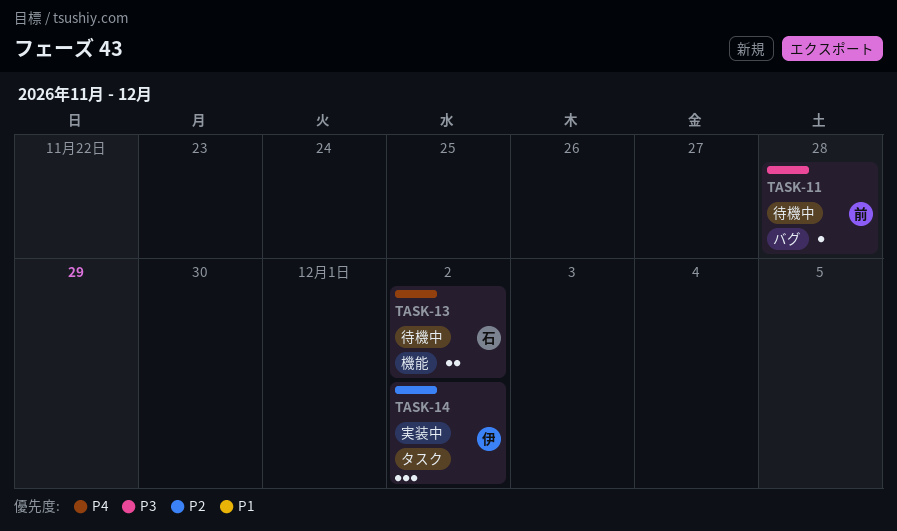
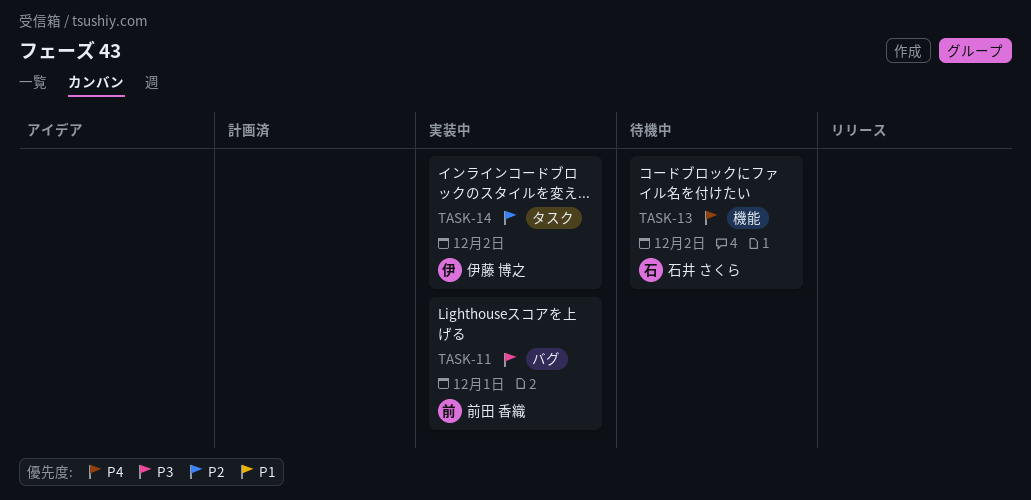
TASK-11, status: 待機中 -> 実装中
TASK-11, due: Nov 28 -> Dec 1

